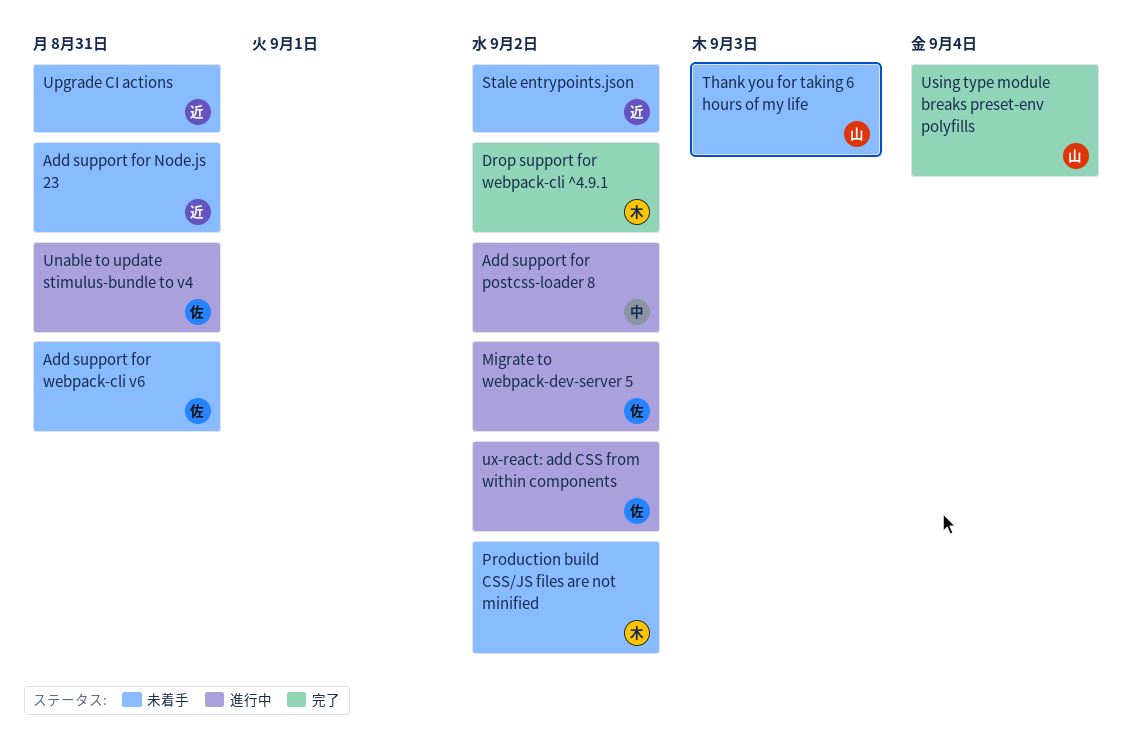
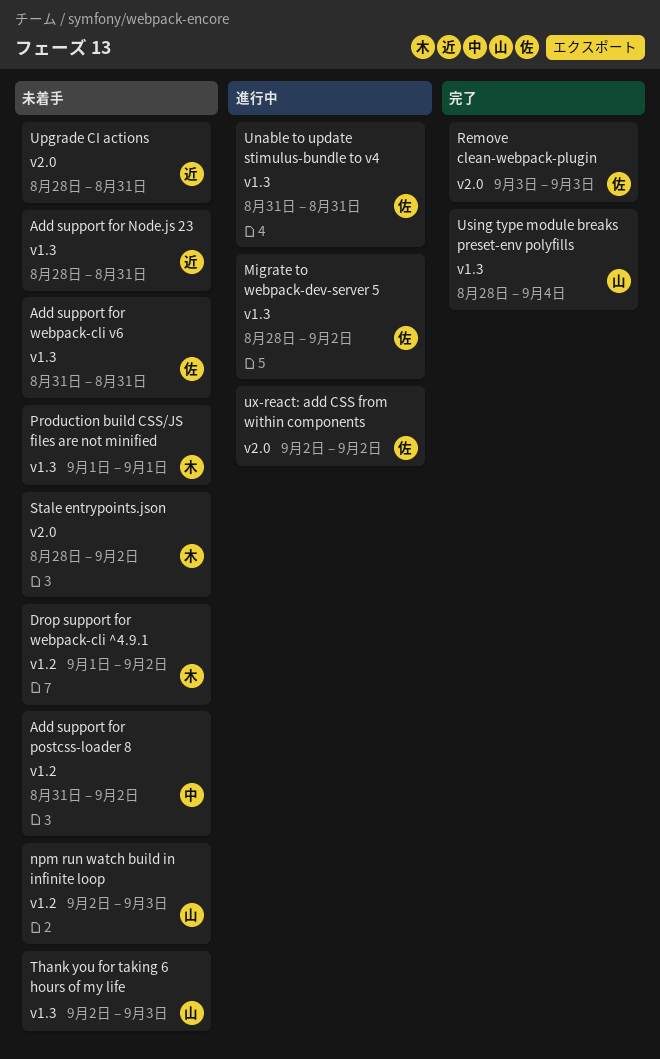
Add support for postcss-loader 8, status: 進行中 -> 未着手
Drop support for webpack-cli ^4.9.1, status: 完了 -> 未着手
npm run watch build in infinite loop: none -> present
Production build CSS/JS files are not minified, due: Sep 2 -> Sep 1
Remove clean-webpack-plugin: none -> present
Stale entrypoints.json, owner: 近 -> 木

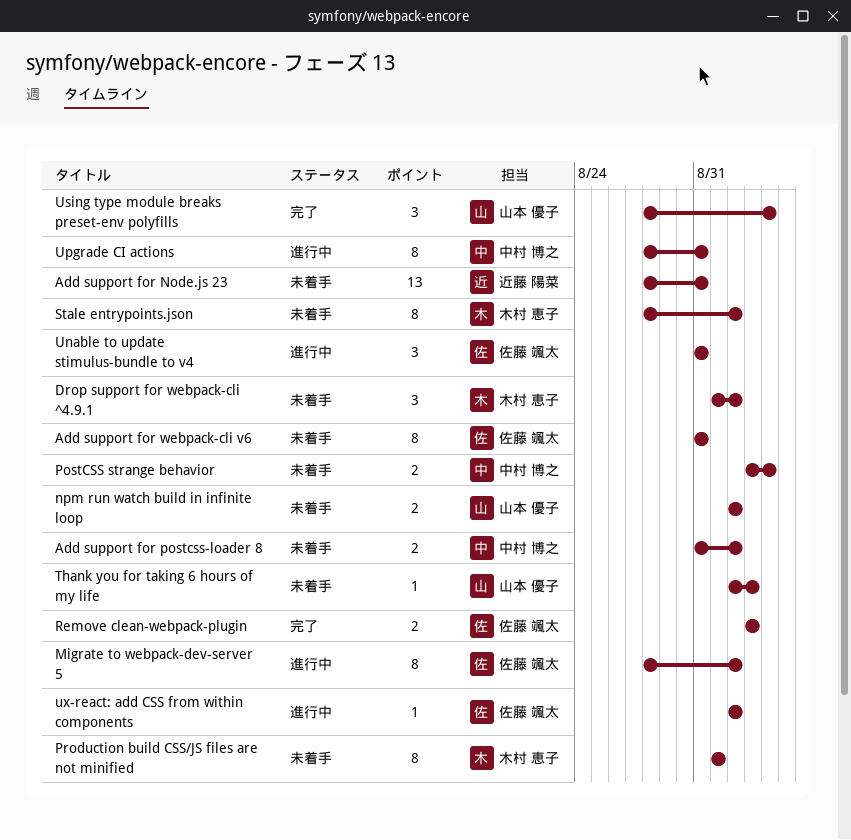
npm run watch build in infinite loop, due: Sep 3 -> Sep 2
PostCSS strange behavior: none -> present
Upgrade CI actions, status: 未着手 -> 進行中
Upgrade CI actions, owner: 近藤 陽菜 -> 中村 博之

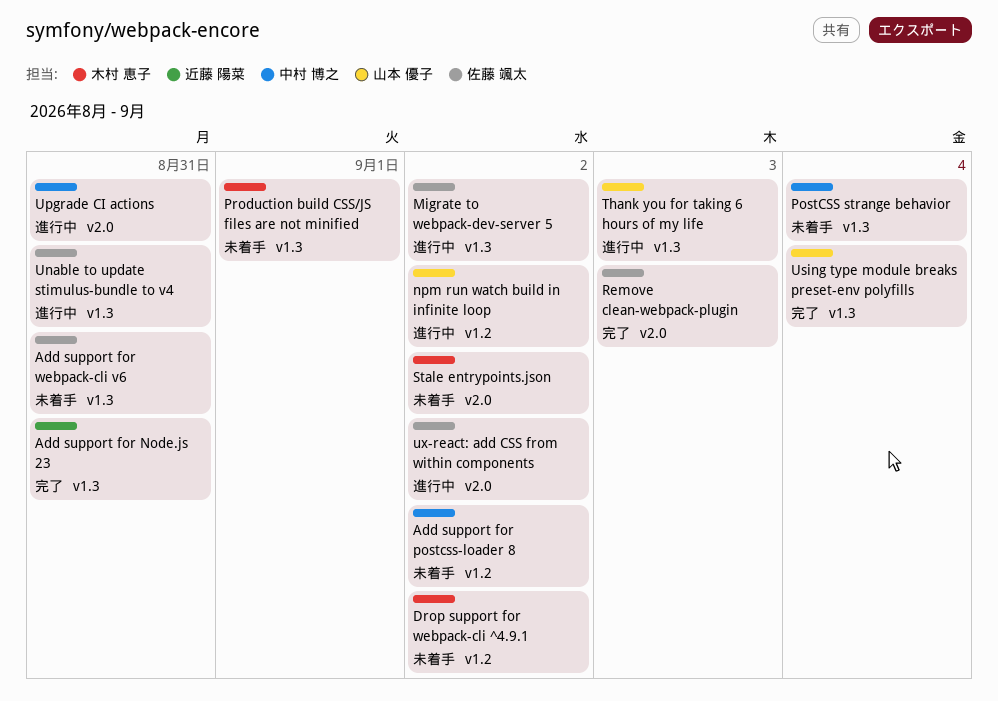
Add support for Node.js 23, status: 未着手 -> 完了
npm run watch build in infinite loop, status: 未着手 -> 進行中
Thank you for taking 6 hours of my life, status: 未着手 -> 進行中

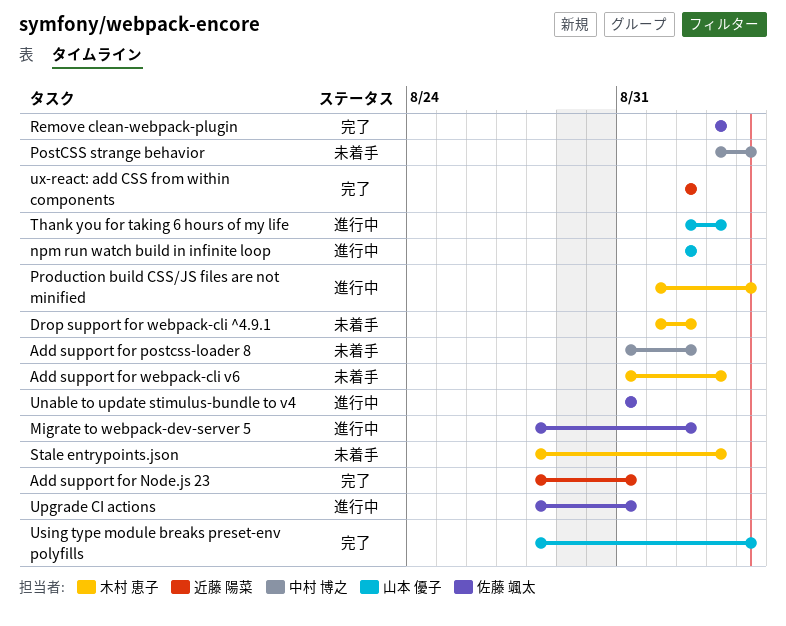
Add support for webpack-cli v6, owner: 佐藤 颯太 -> 木村 恵子
Add support for webpack-cli v6, due: Aug 31 -> Sep 3
Production build CSS/JS files are not minified, status: 未着手 -> 進行中
Production build CSS/JS files are not minified, due: Sep 1 -> Sep 4
Stale entrypoints.json, due: Sep 2 -> Sep 3
Upgrade CI actions, owner: 中村 博之 -> 佐藤 颯太
ux-react: add CSS from within components, status: 進行中 -> 完了
ux-react: add CSS from within components, owner: 佐藤 颯太 -> 近藤 陽菜

